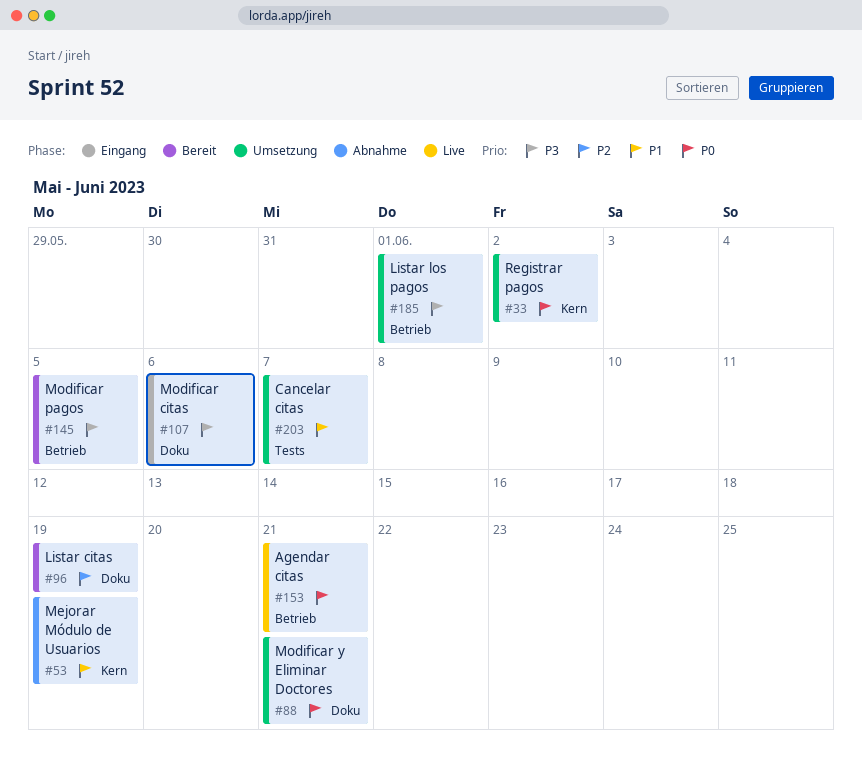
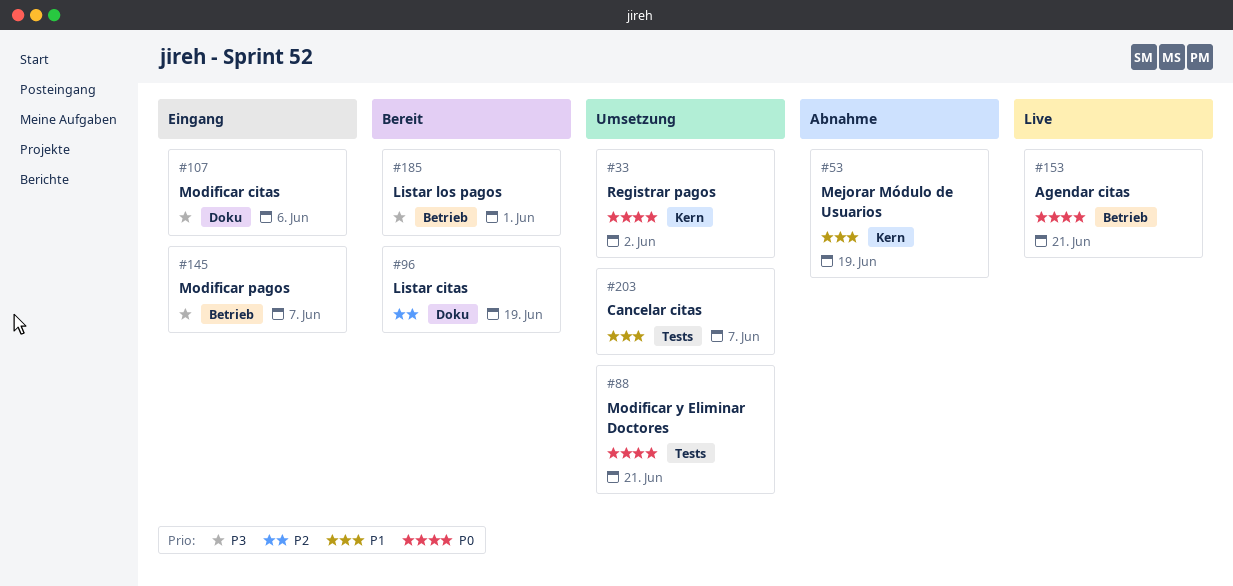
#88, label: Doku -> Tests
#145, status: Bereit -> Eingang
#145, due: Jun 5 -> Jun 7
#185, status: Umsetzung -> Bereit

